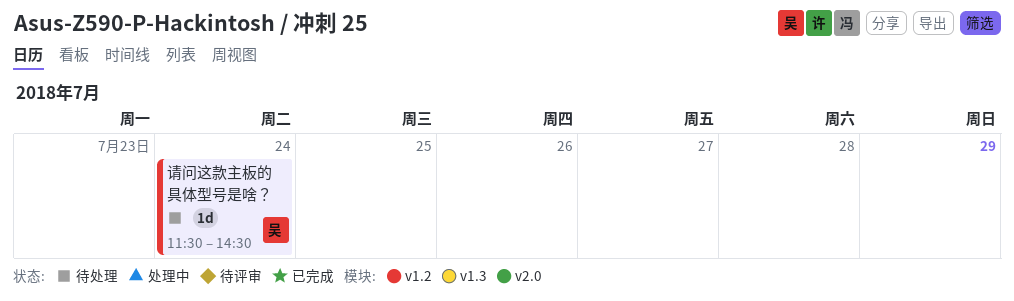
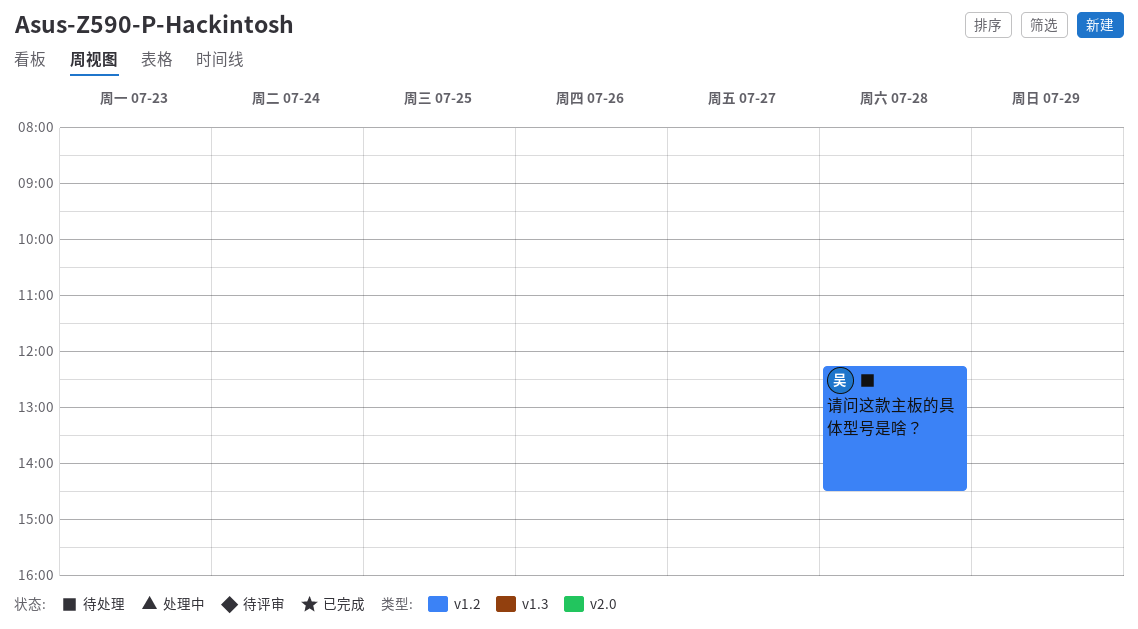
请问这款主板的具体型号是啥？, day: Jul 24 -> Jul 28
请问这款主板的具体型号是啥？, begins: 11:30 -> 12:15

